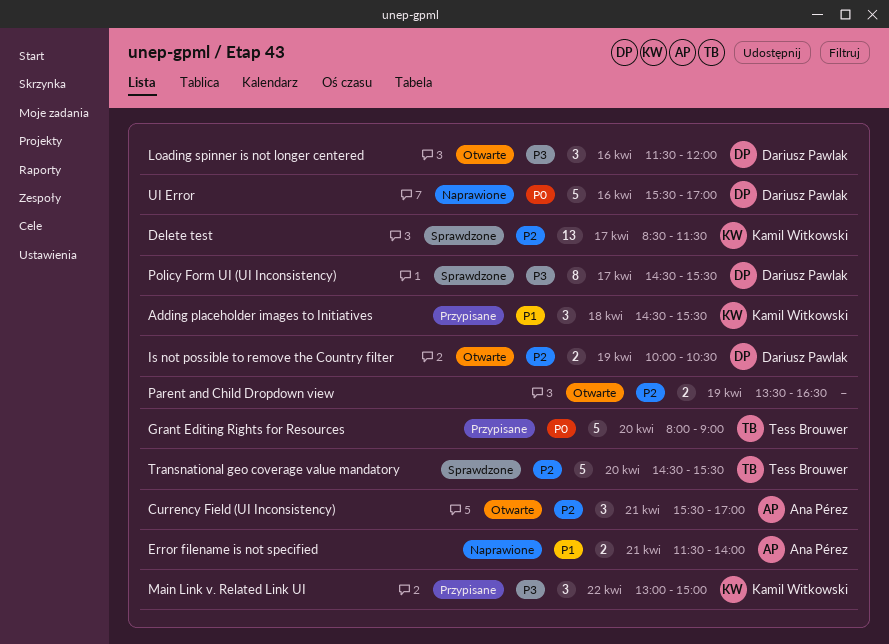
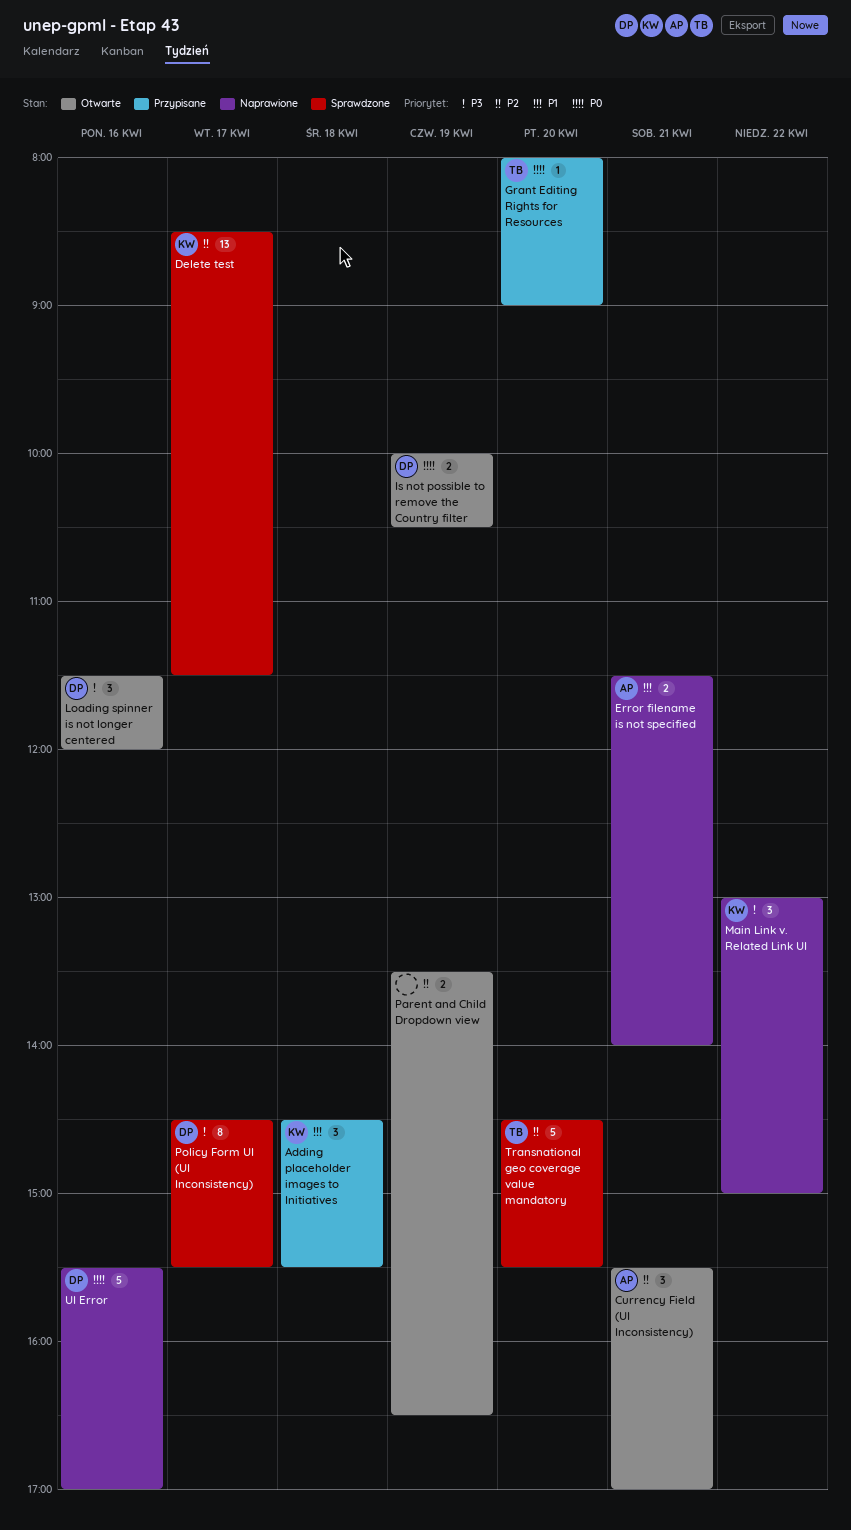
Grant Editing Rights for Resources, estimate: 5 -> 1
Is not possible to remove the Country filter, priority: P2 -> P0
Main Link v. Related Link UI, status: Przypisane -> Naprawione

